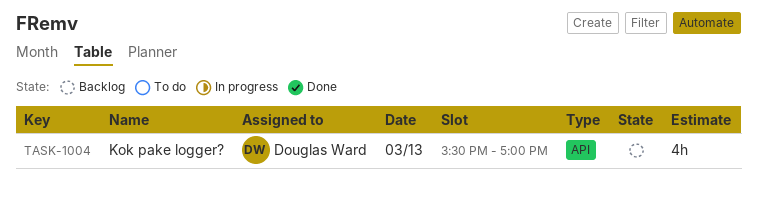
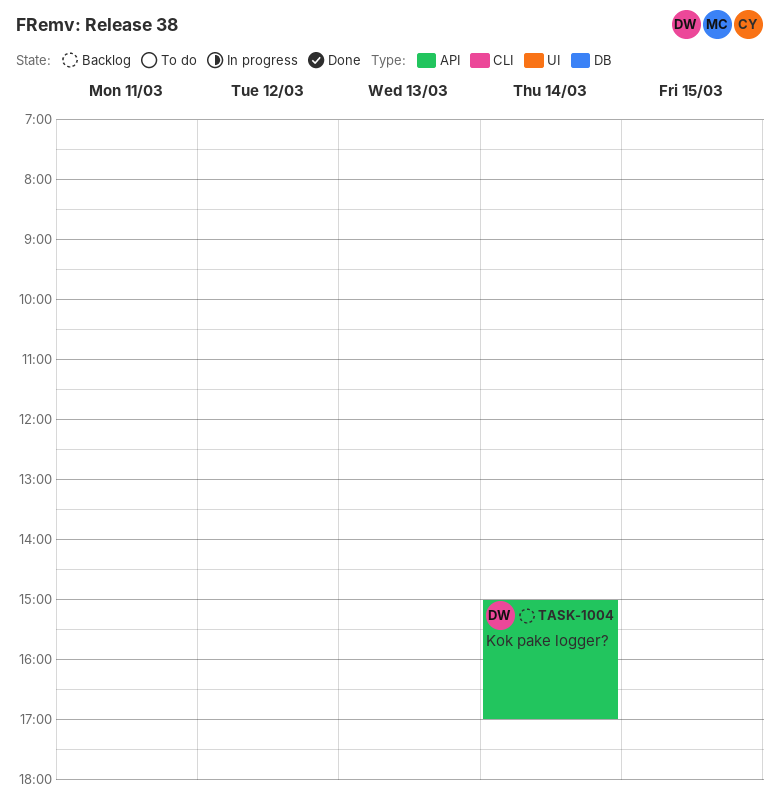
TASK-1004, day: Mar 13 -> Mar 14
TASK-1004, begins: 15:30 -> 15:00

